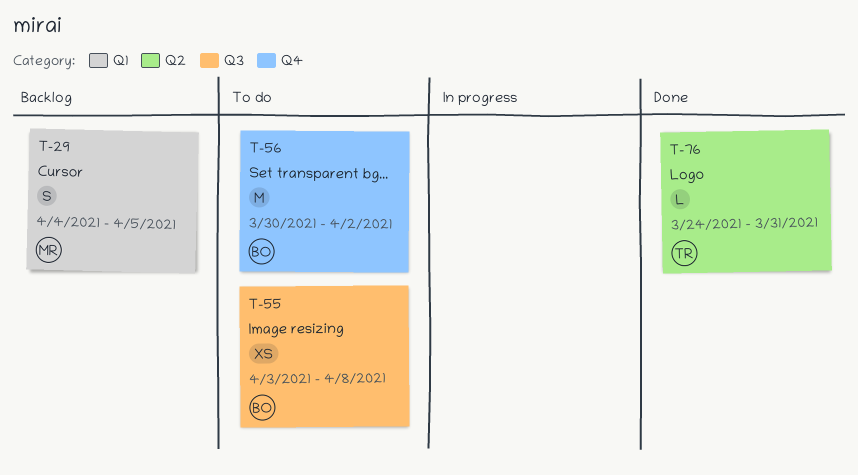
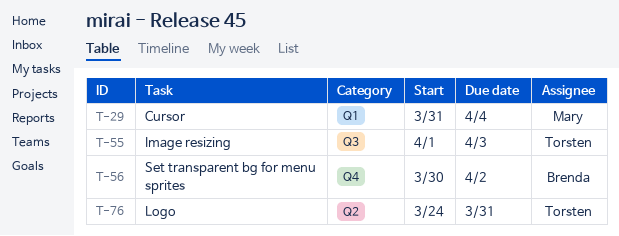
T-29, start: Apr 4 -> Mar 31
T-29, due: Apr 5 -> Apr 4
T-55, owner: Brenda -> Torsten
T-55, start: Apr 3 -> Apr 1
T-55, due: Apr 8 -> Apr 3

